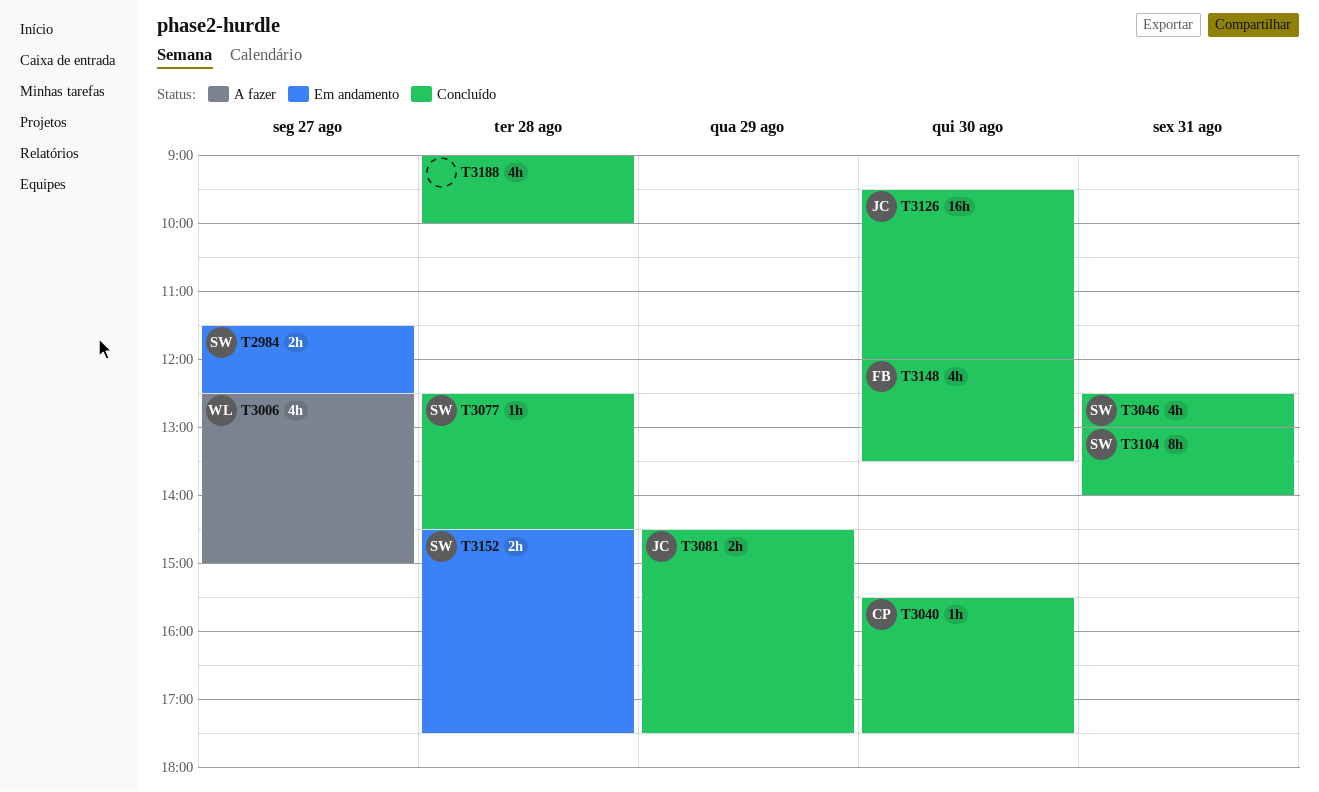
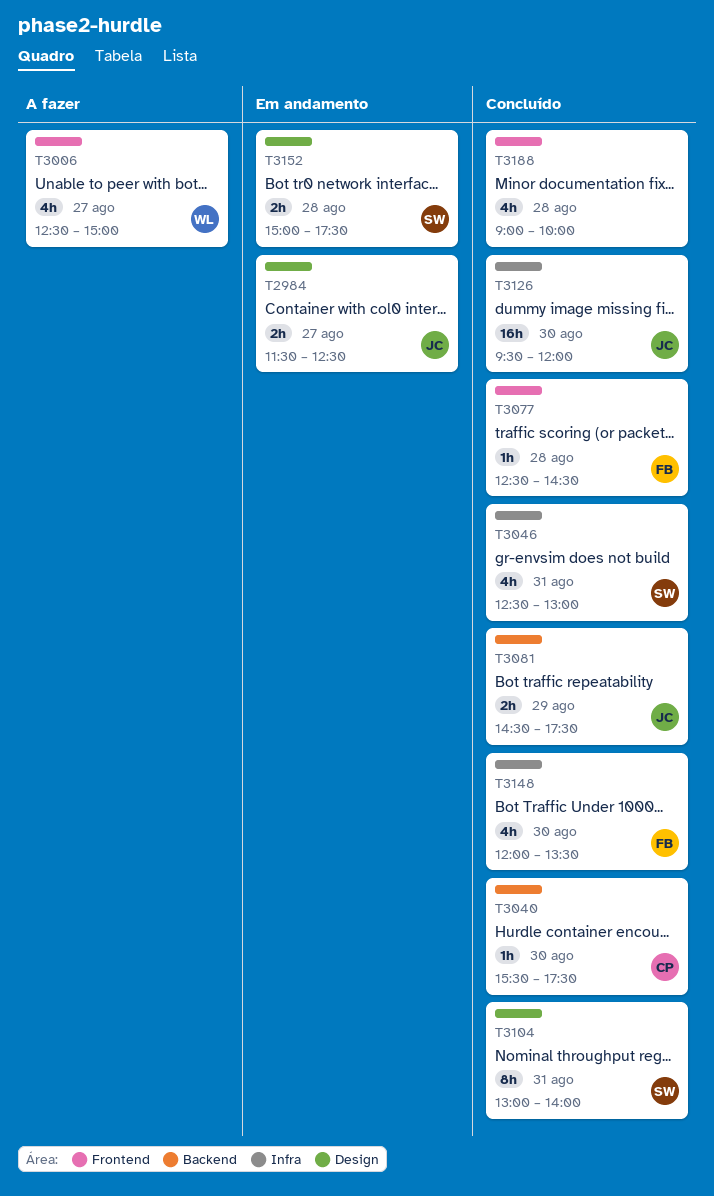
T2984, owner: SW -> JC
T3077, owner: SW -> FB
T3152, begins: 14:30 -> 15:00

